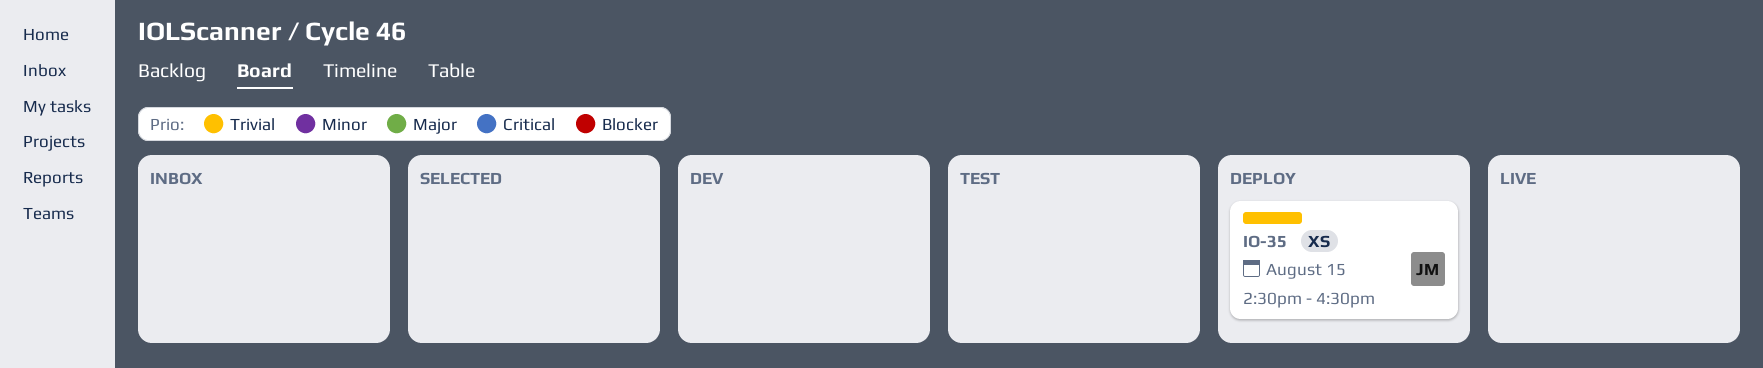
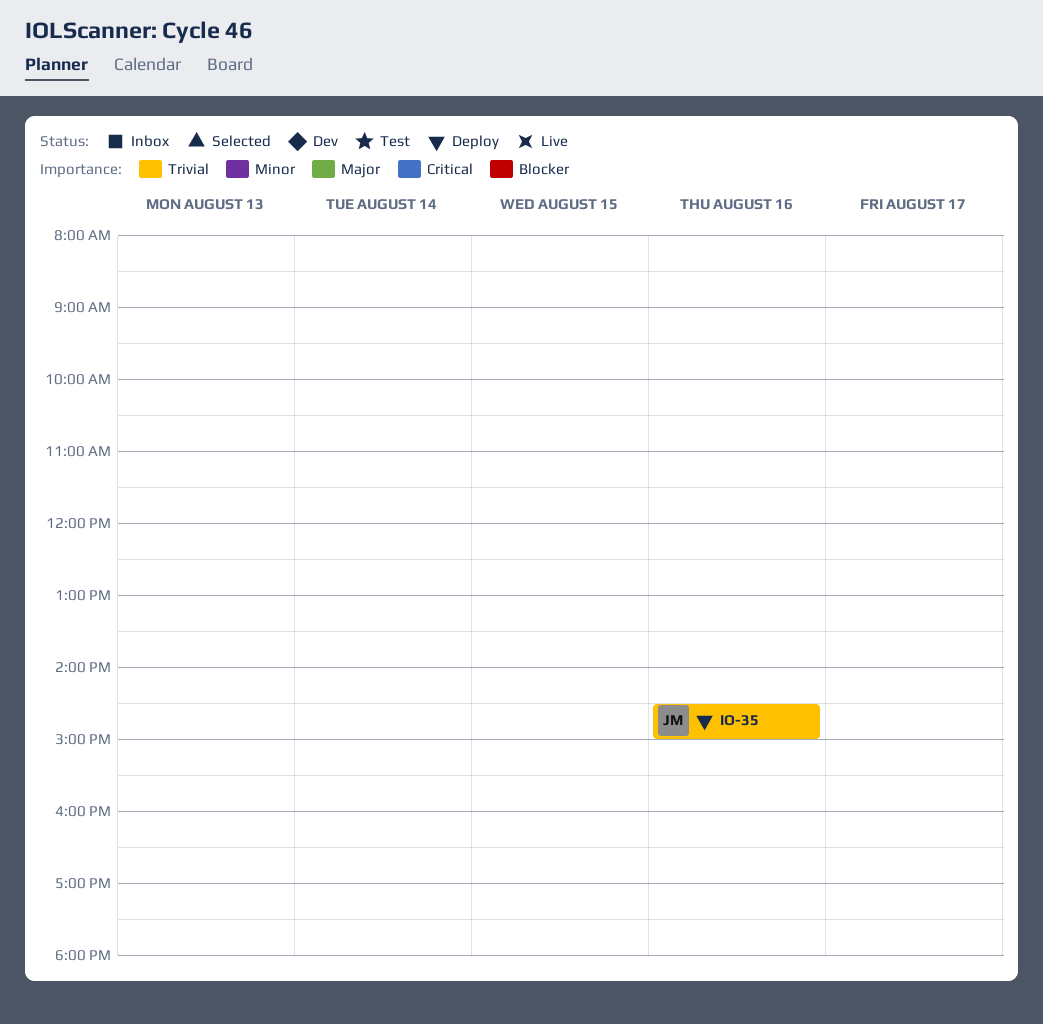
IO-35, day: Aug 15 -> Aug 16
IO-35, ends: 16:30 -> 15:00

